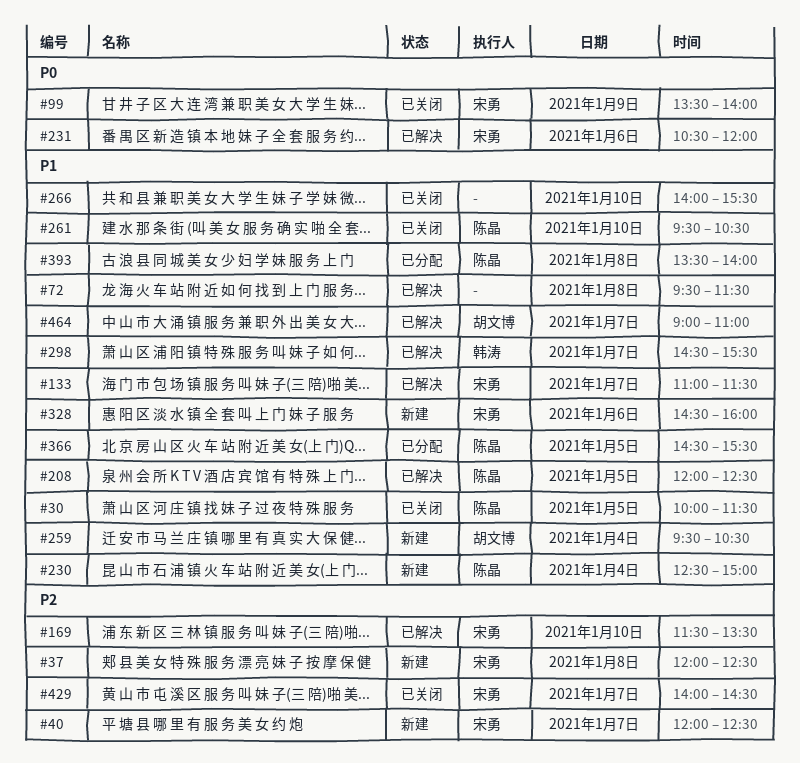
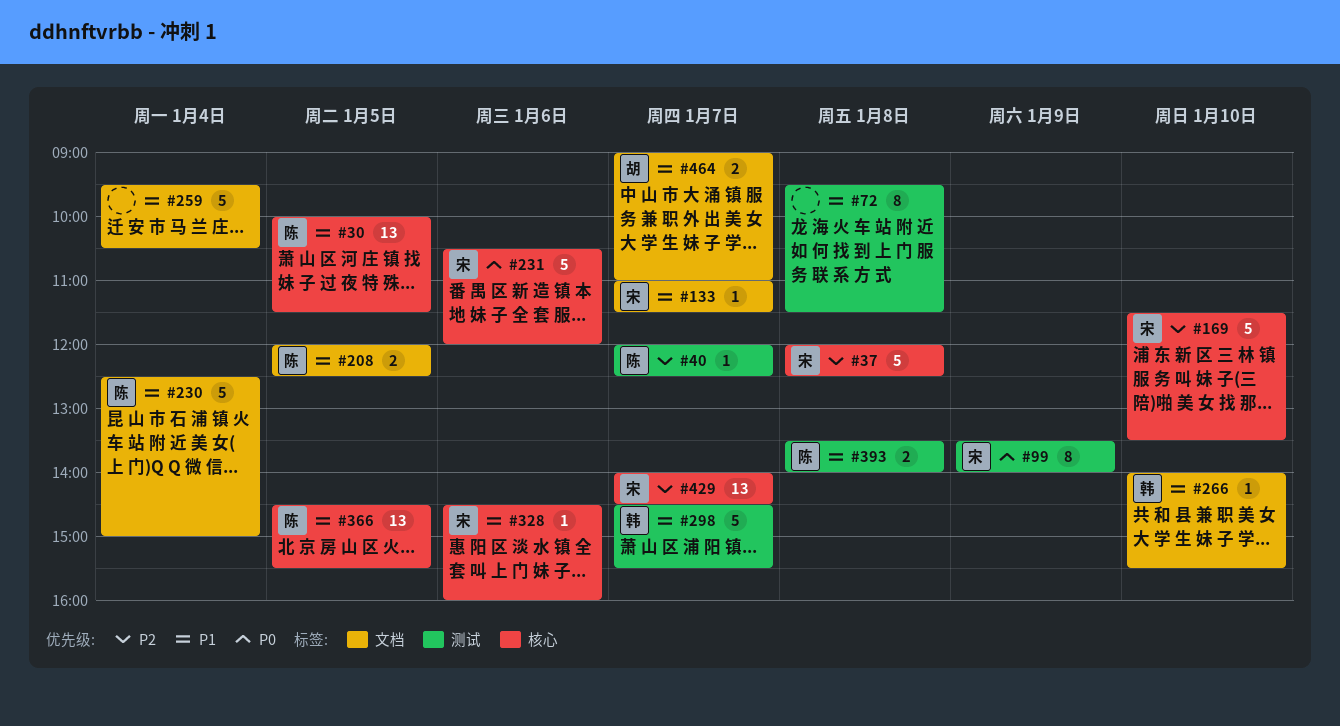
#40, owner: 宋勇 -> 陈晶
#259, owner: 胡文博 -> none
#261: present -> none
#266, owner: none -> 韩涛

